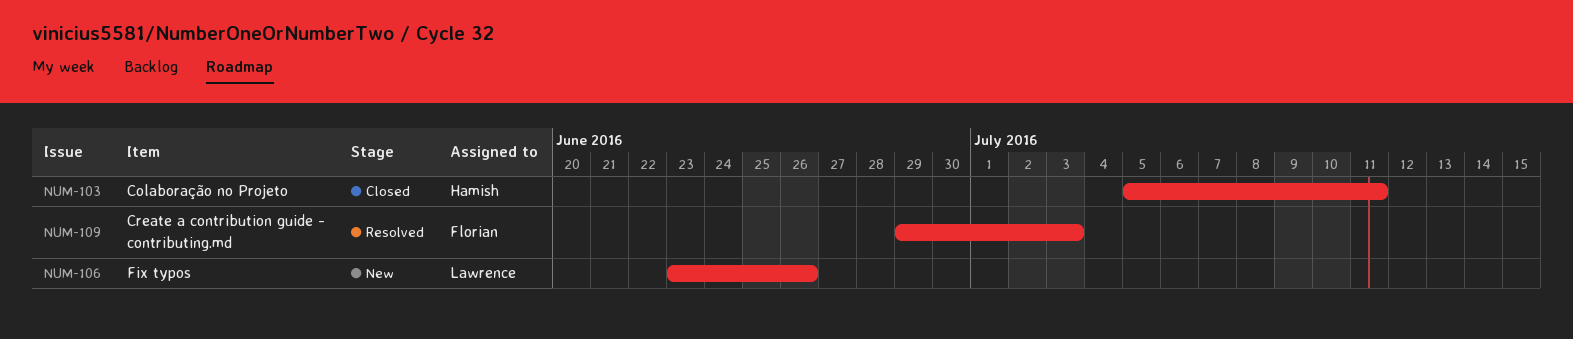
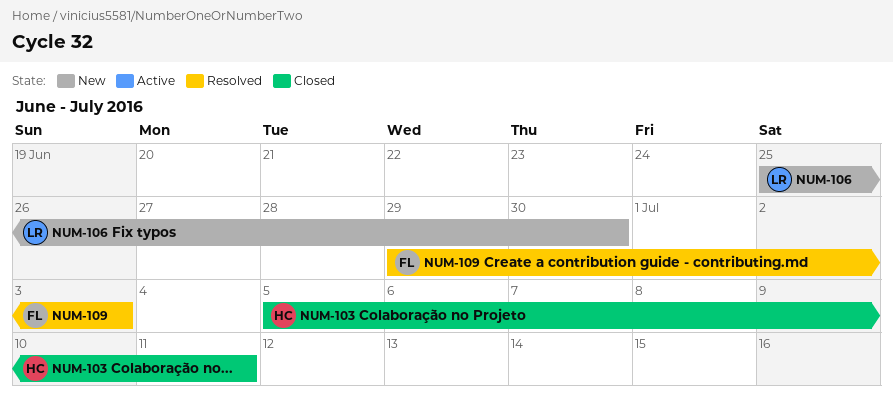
NUM-106, start: Jun 23 -> Jun 25
NUM-106, due: Jun 26 -> Jun 30

